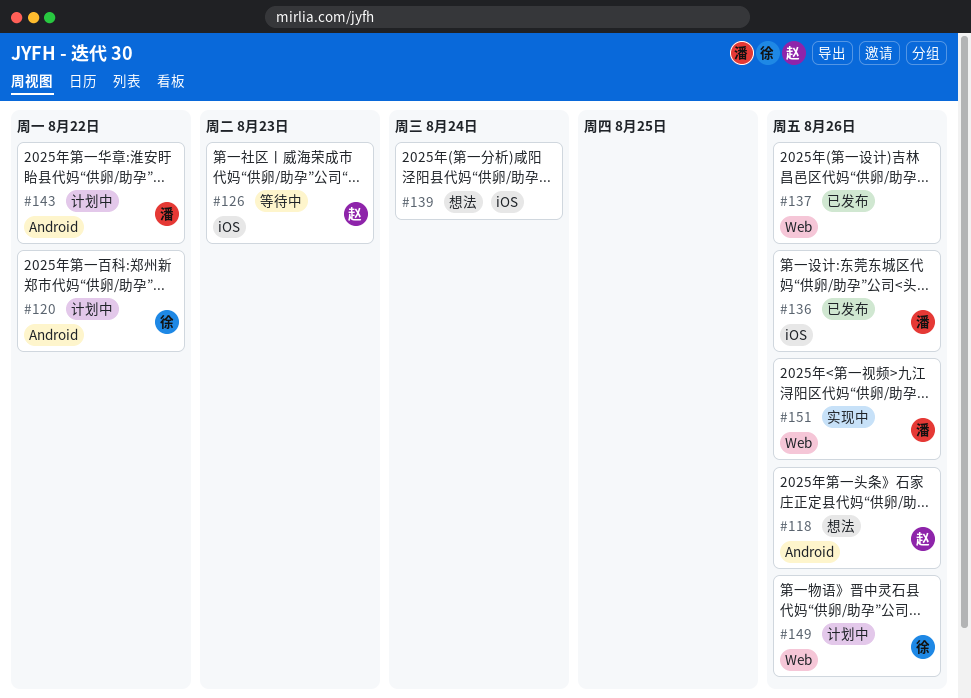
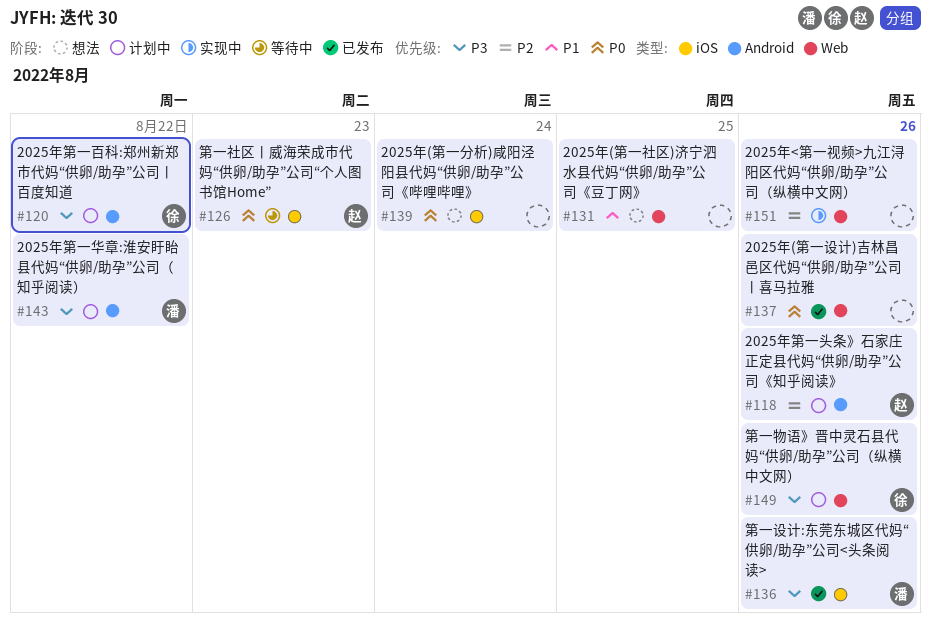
#118, status: 想法 -> 计划中
#131: none -> present
#151, owner: 潘 -> none

